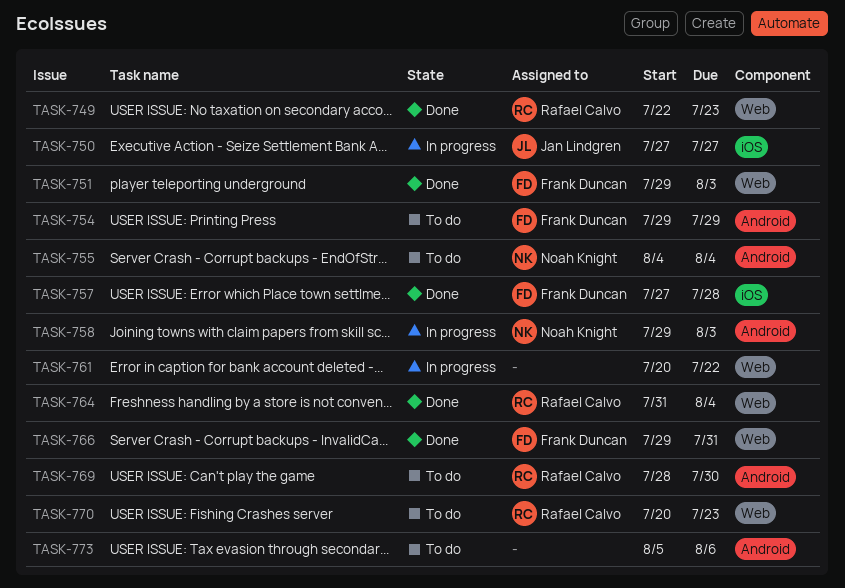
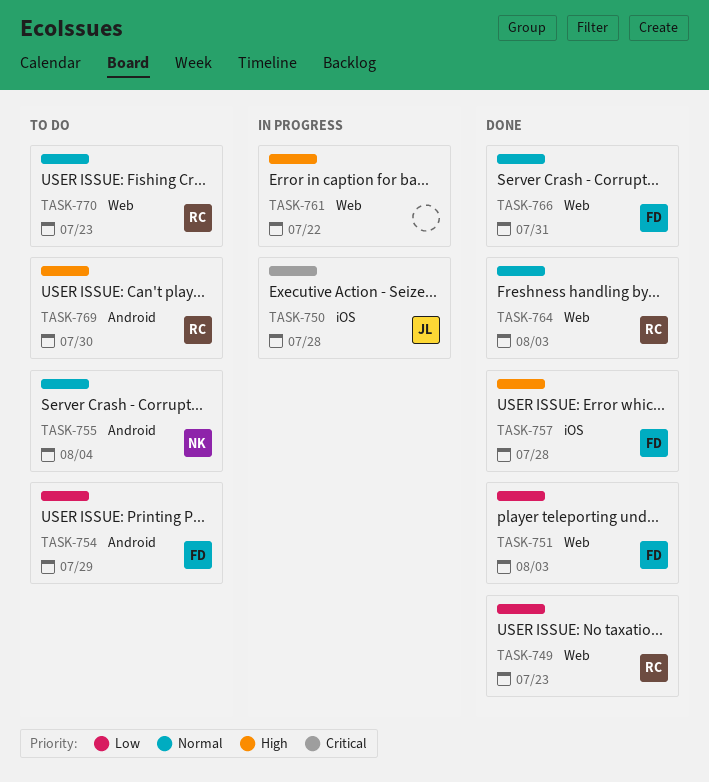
TASK-750, due: Jul 27 -> Jul 28
TASK-758: present -> none
TASK-764, due: Aug 4 -> Aug 3
TASK-773: present -> none

